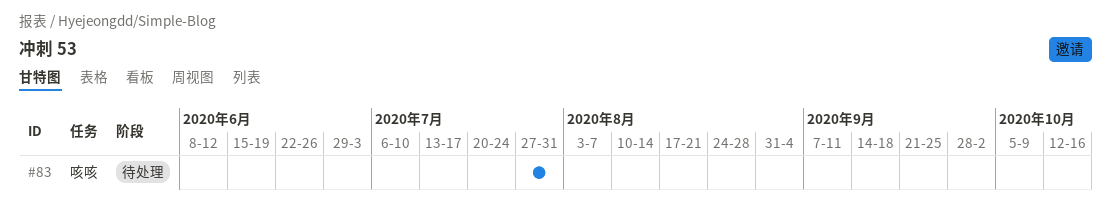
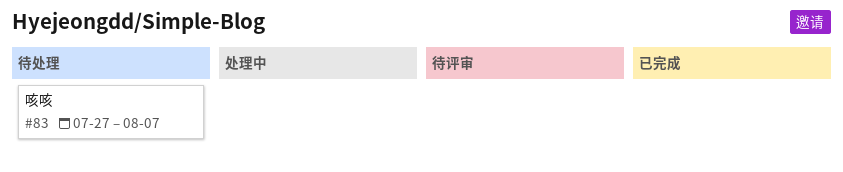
#83, due: Jul 31 -> Aug 7

